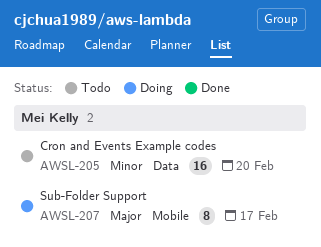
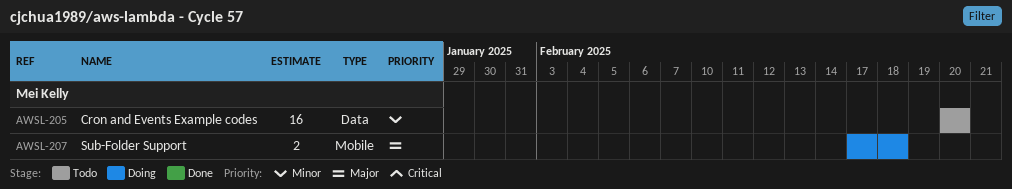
AWSL-207, estimate: 8 -> 2
AWSL-207, due: Feb 17 -> Feb 18

